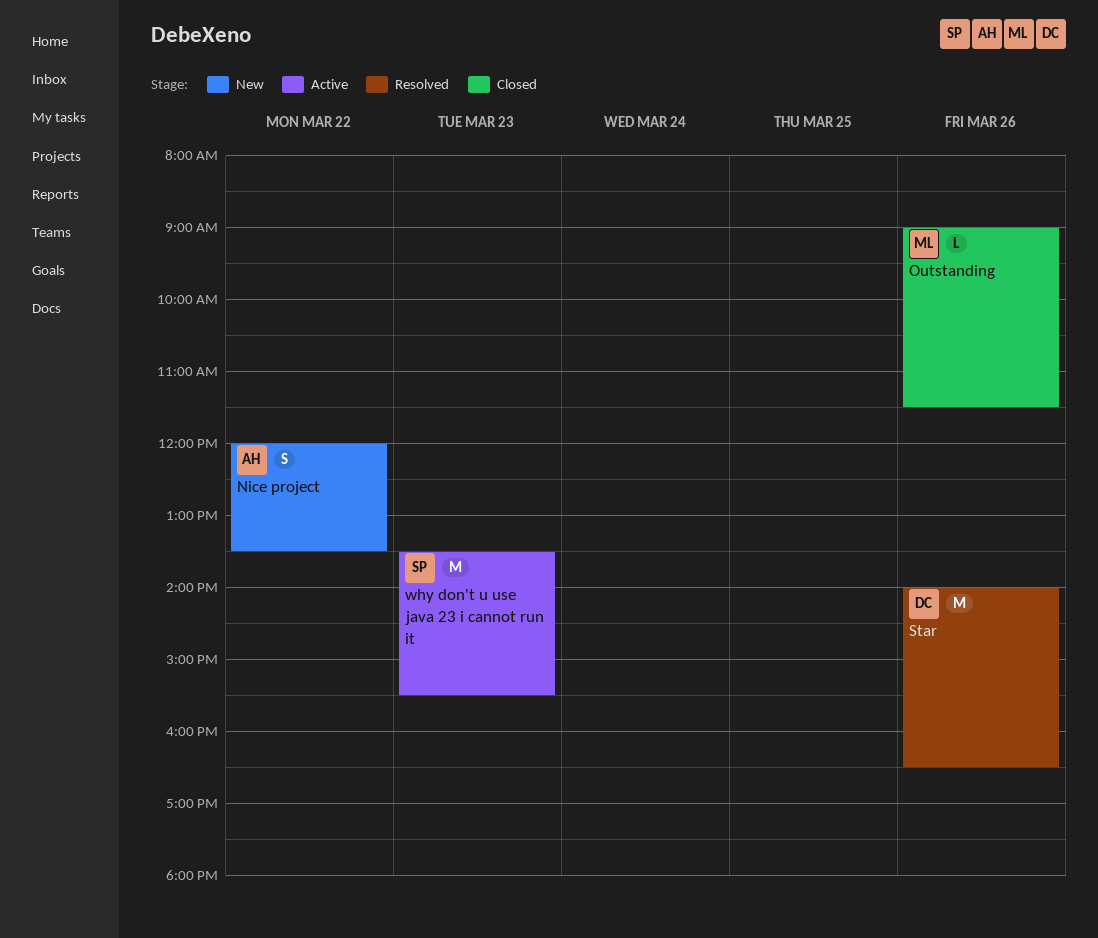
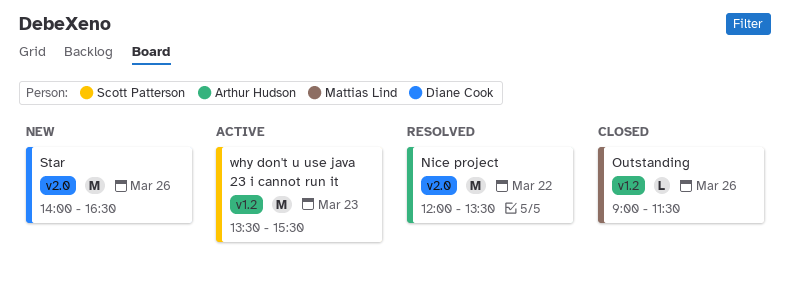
Nice project, status: New -> Resolved
Nice project, estimate: S -> M
Star, status: Resolved -> New

